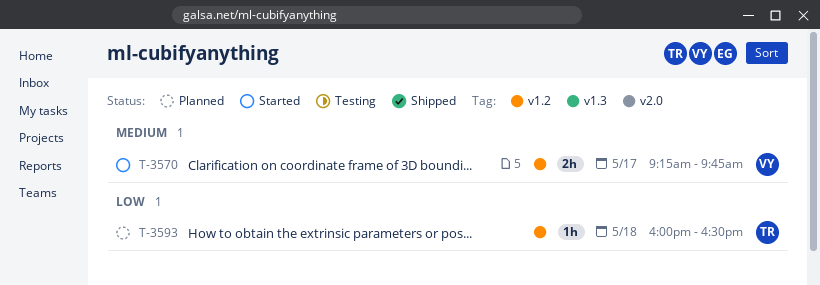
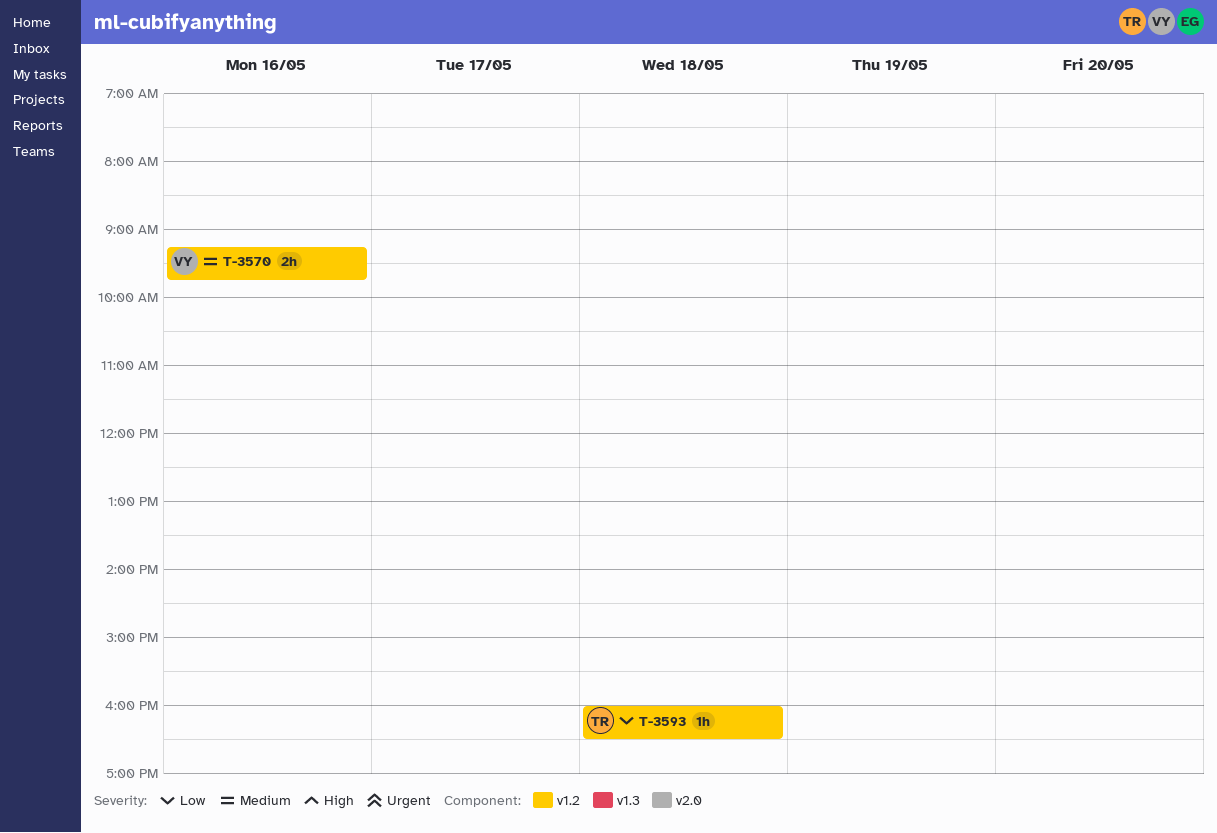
T-3570, day: May 17 -> May 16

